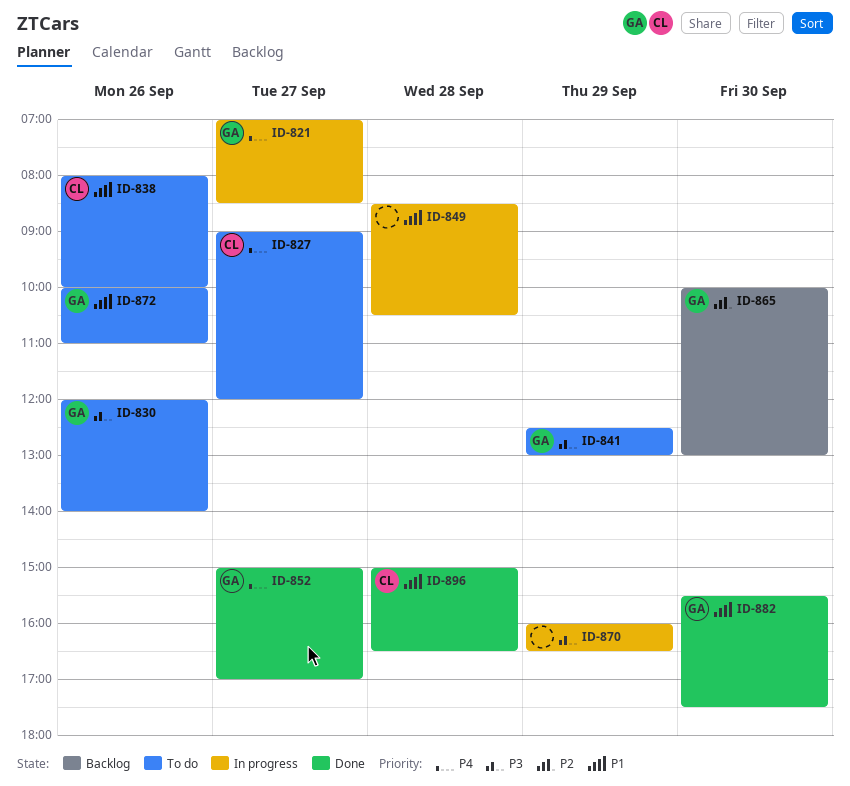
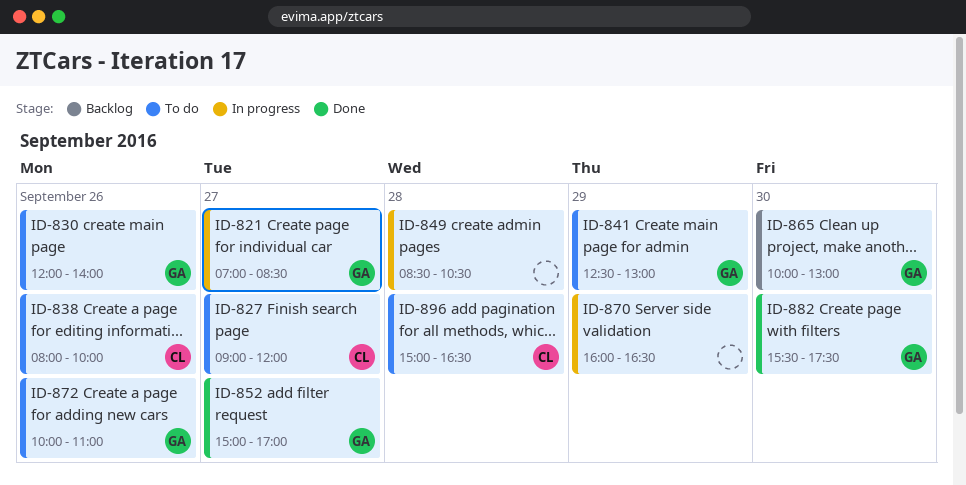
ID-896, status: Done -> To do

